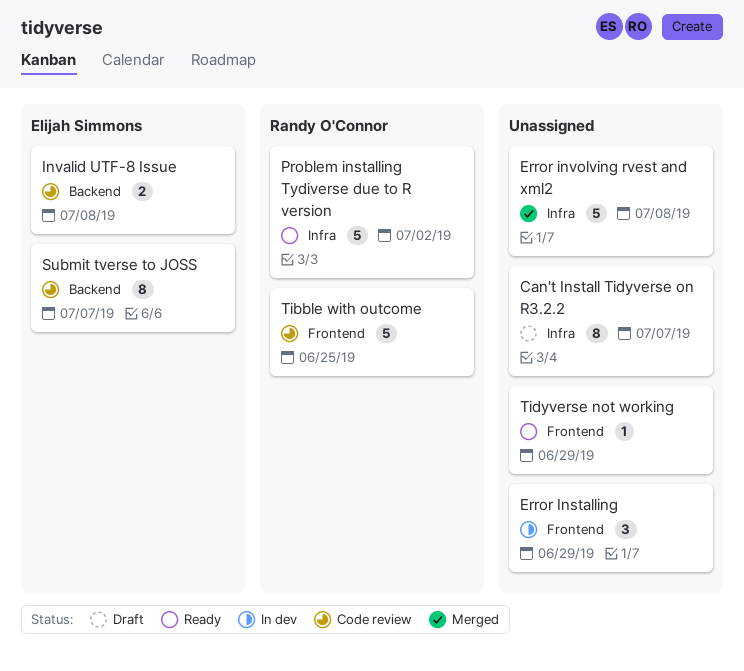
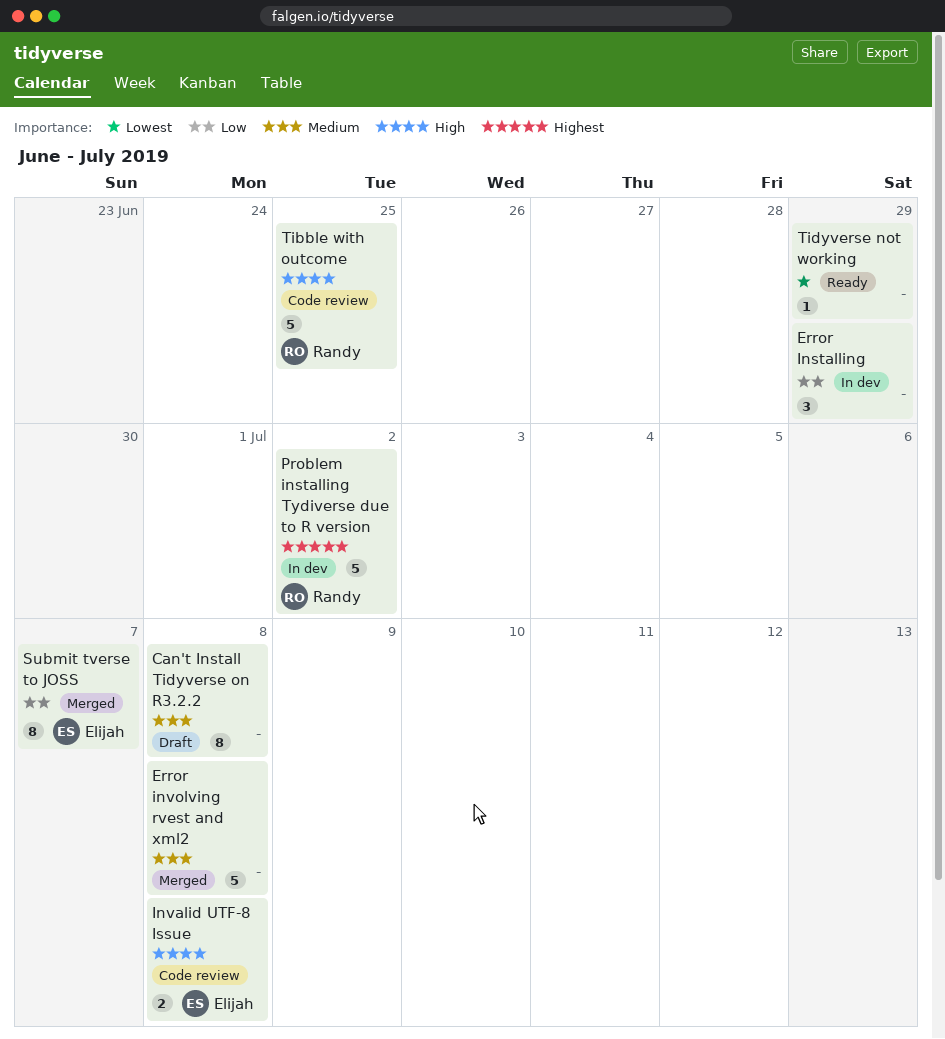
Can't Install Tidyverse on R3.2.2, due: Jul 7 -> Jul 8
Problem installing Tydiverse due to R version, status: Ready -> In dev
Submit tverse to JOSS, status: Code review -> Merged

